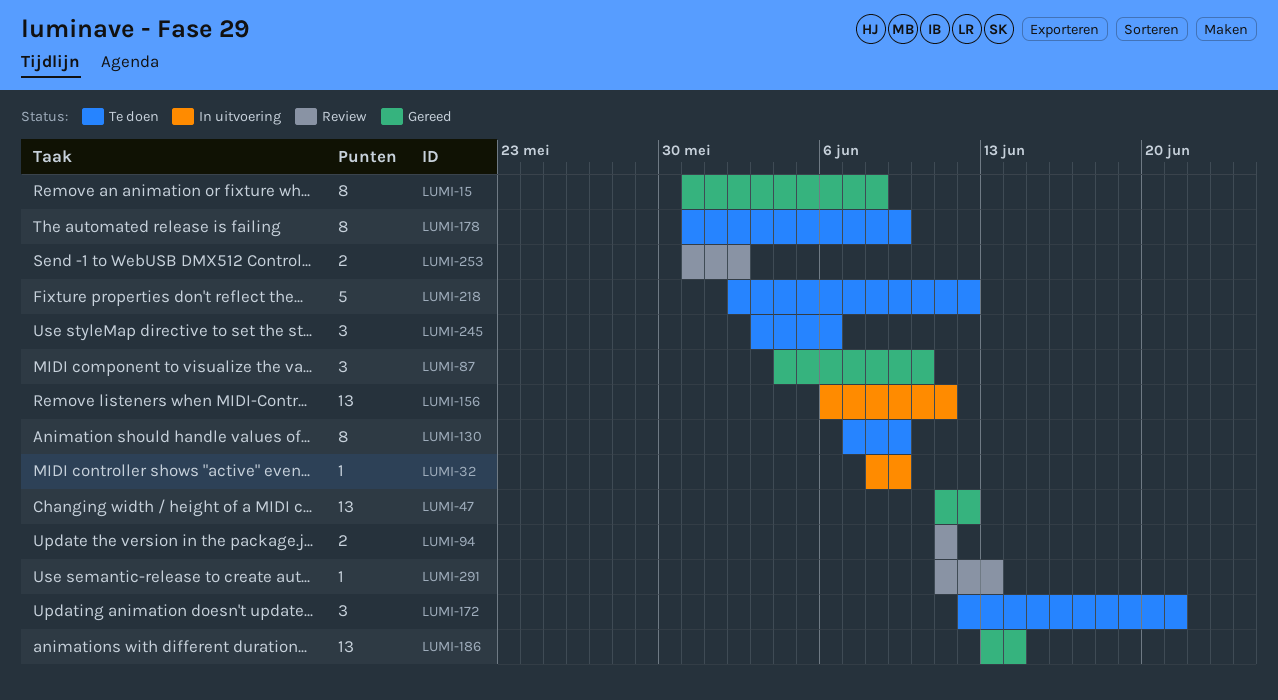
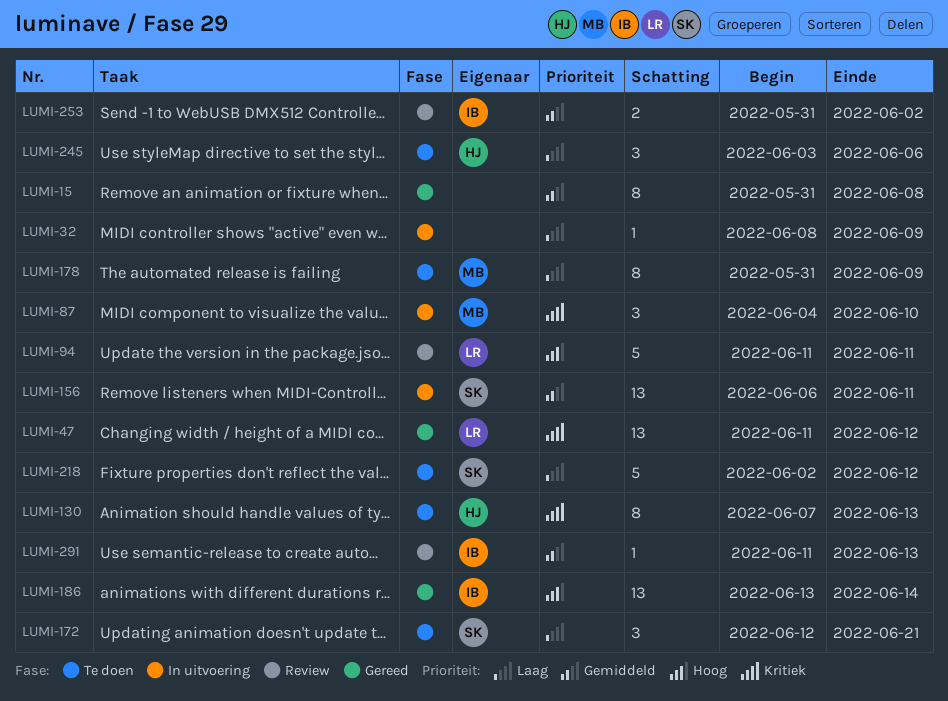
LUMI-87, status: Gereed -> In uitvoering
LUMI-94, estimate: 2 -> 5
LUMI-130, due: Jun 9 -> Jun 13

